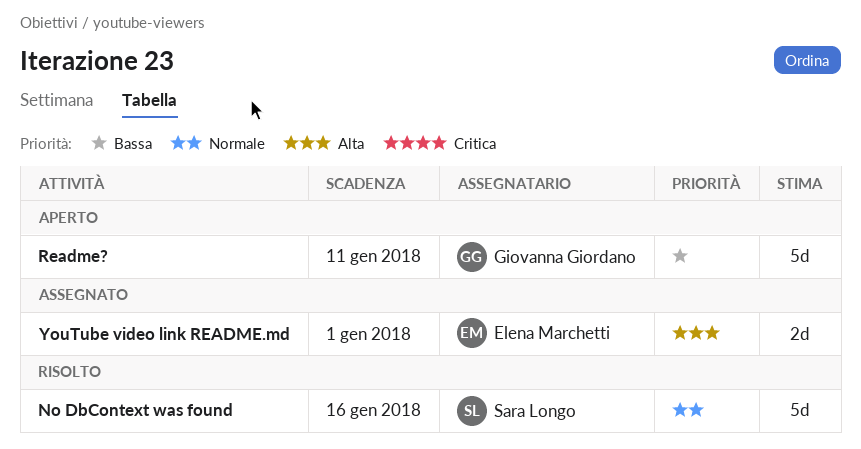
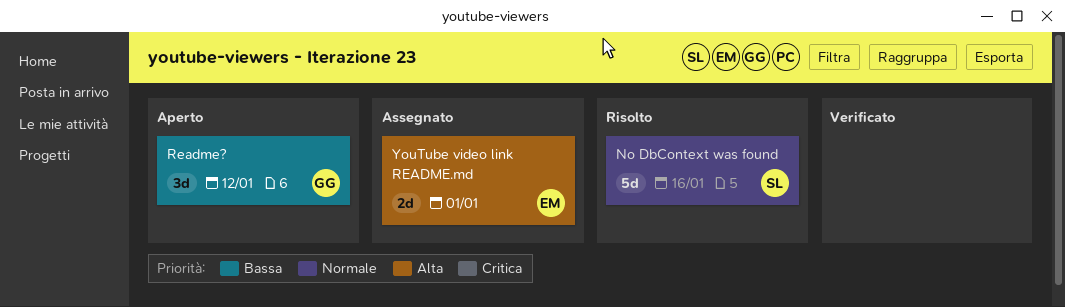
Readme?, estimate: 5d -> 3d
Readme?, due: Jan 11 -> Jan 12

